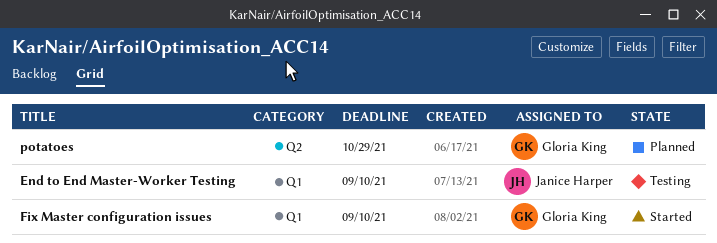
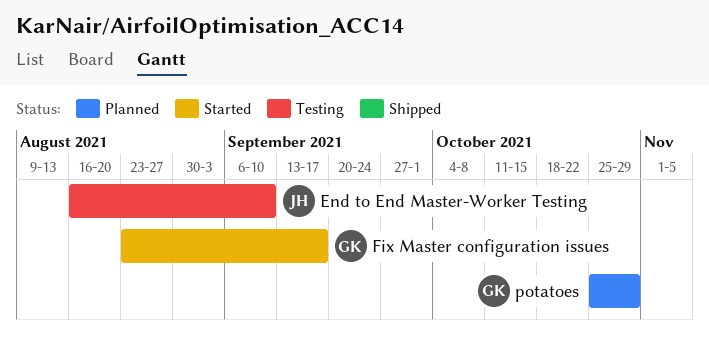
Fix Master configuration issues, due: Sep 10 -> Sep 17

